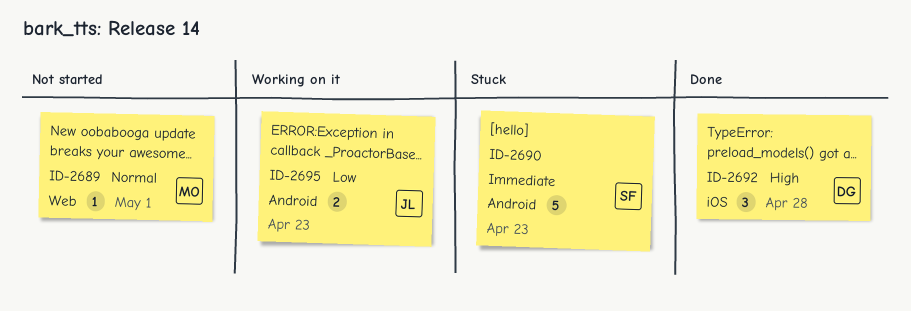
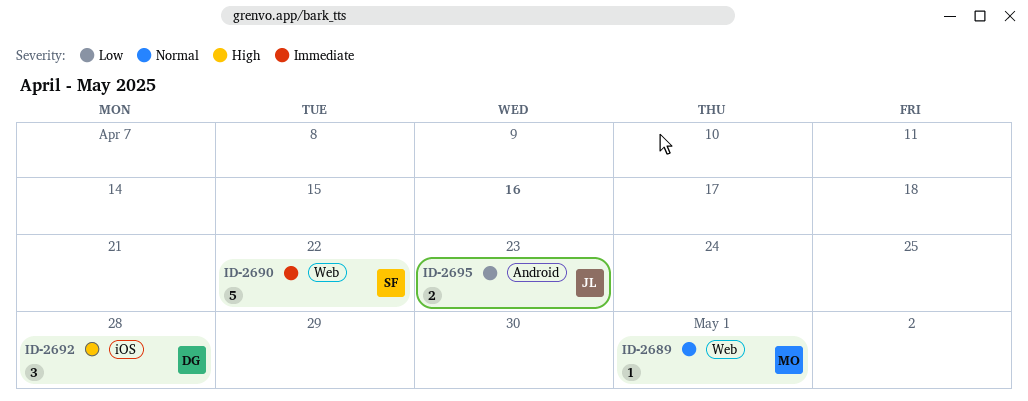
ID-2690, label: Android -> Web
ID-2690, due: Apr 23 -> Apr 22

